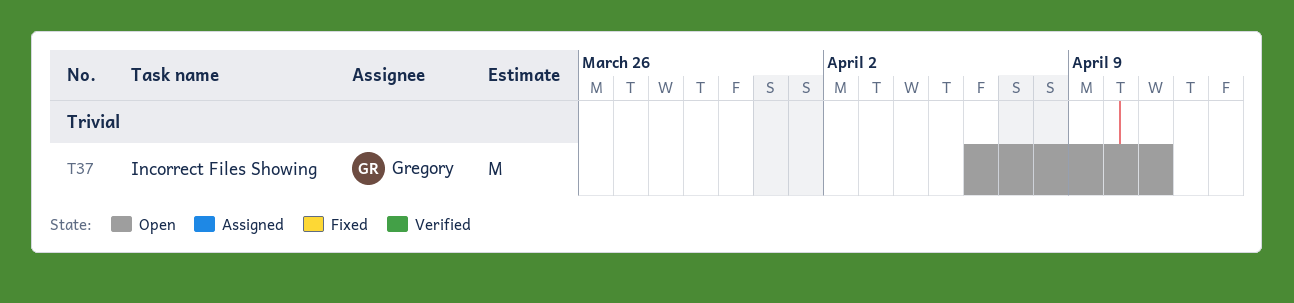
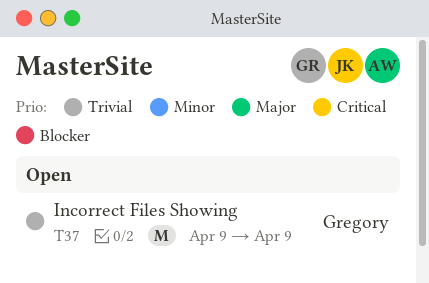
T37, start: Apr 6 -> Apr 9
T37, due: Apr 11 -> Apr 9

